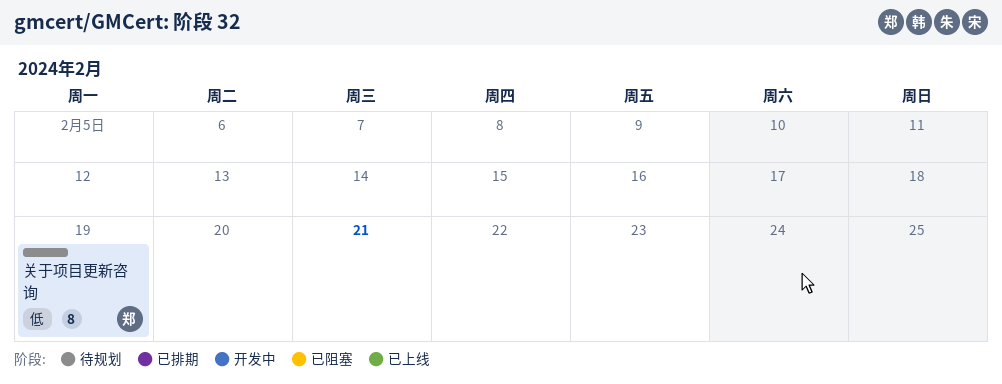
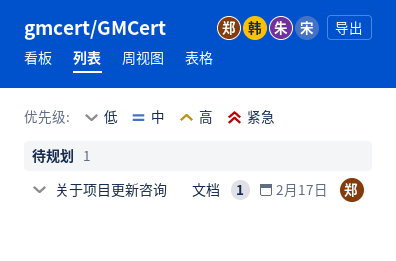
关于项目更新咨询, estimate: 8 -> 1
关于项目更新咨询, due: Feb 19 -> Feb 17

